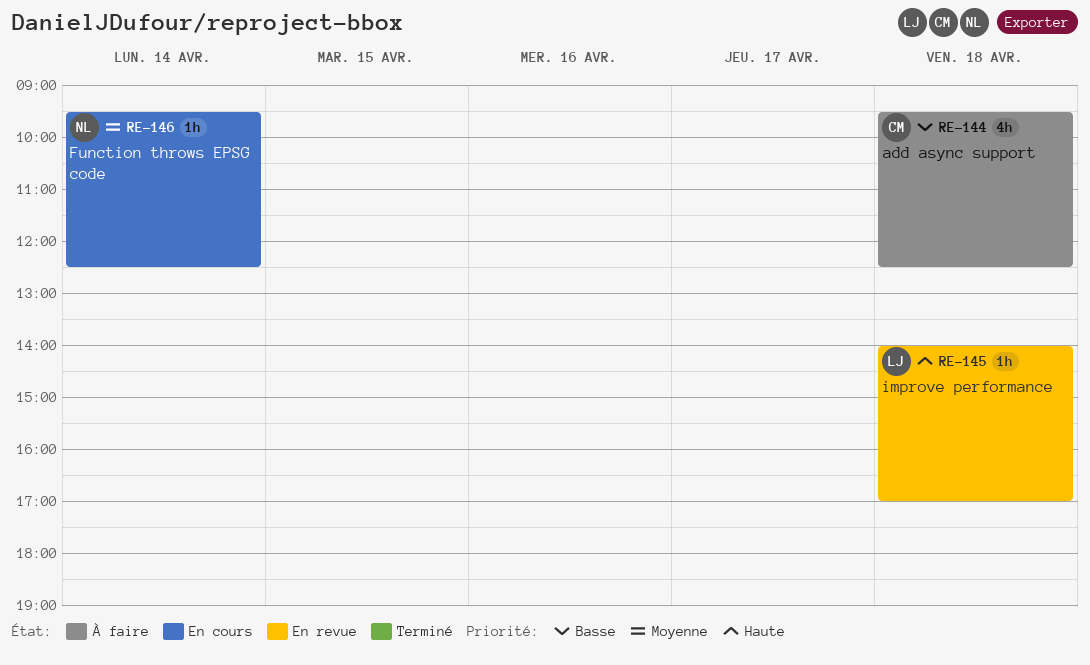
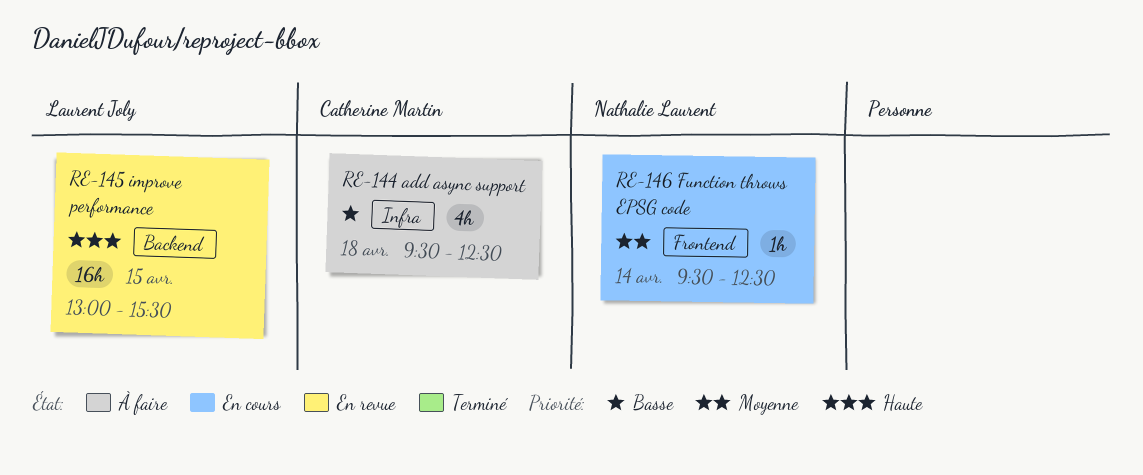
RE-145, estimate: 1h -> 16h
RE-145, day: Apr 18 -> Apr 15
RE-145, begins: 14:00 -> 13:00
RE-145, ends: 17:00 -> 15:30

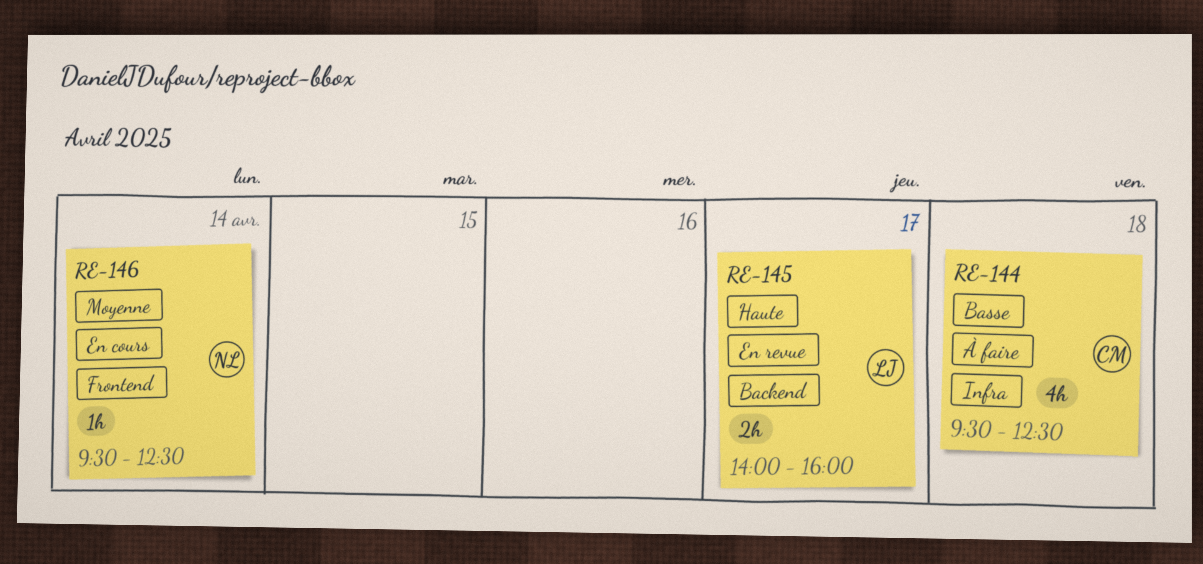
RE-145, estimate: 16h -> 2h
RE-145, day: Apr 15 -> Apr 17
RE-145, begins: 13:00 -> 14:00
RE-145, ends: 15:30 -> 16:00

